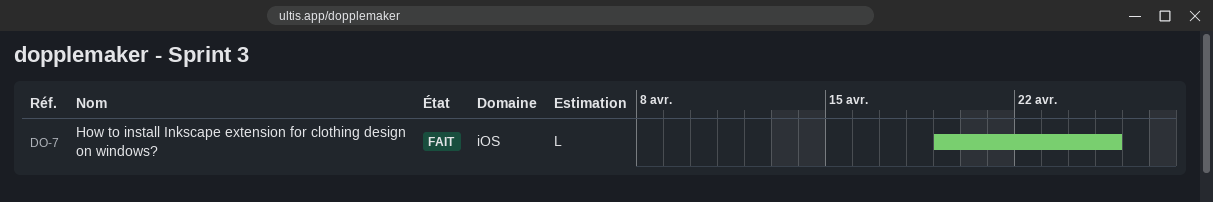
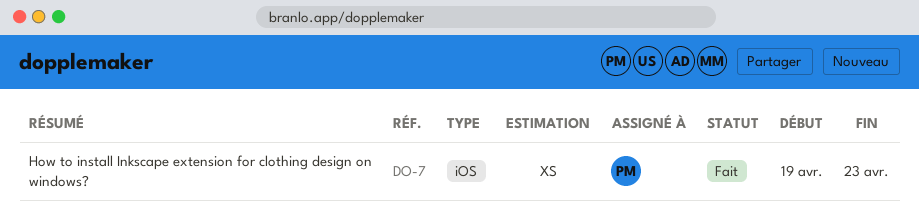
DO-7, estimate: L -> XS
DO-7, due: Apr 25 -> Apr 23

